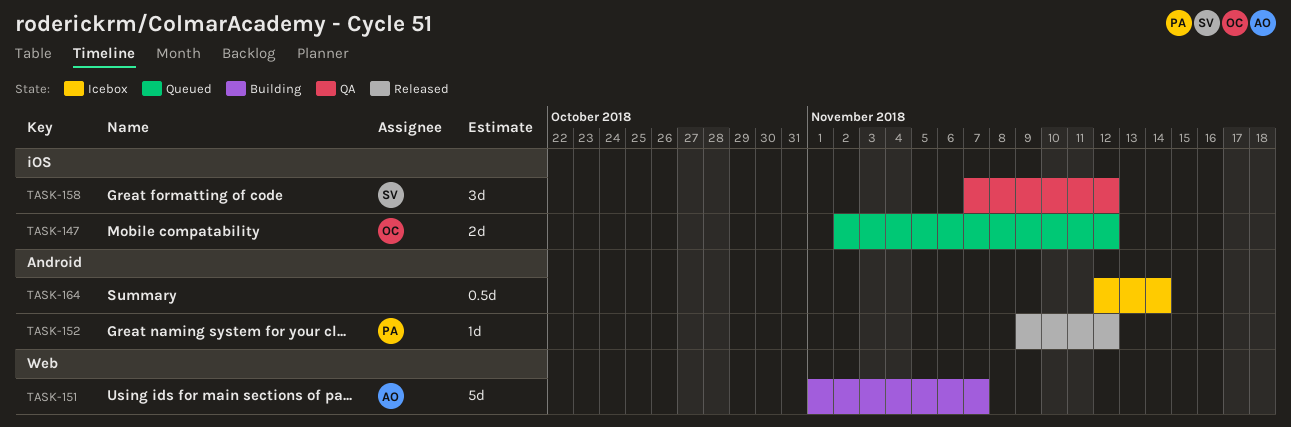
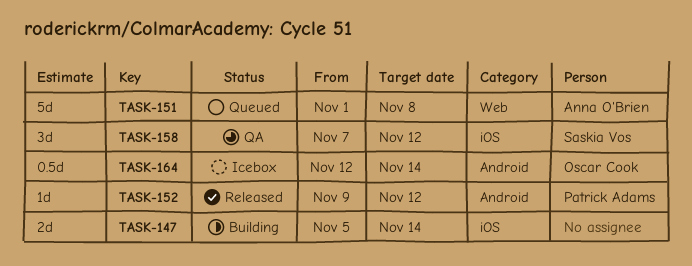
TASK-147, status: Queued -> Building
TASK-147, owner: Oscar Cook -> none
TASK-147, start: Nov 2 -> Nov 5
TASK-147, due: Nov 12 -> Nov 14
TASK-151, status: Building -> Queued
TASK-151, due: Nov 7 -> Nov 8
TASK-164, owner: none -> Oscar Cook

